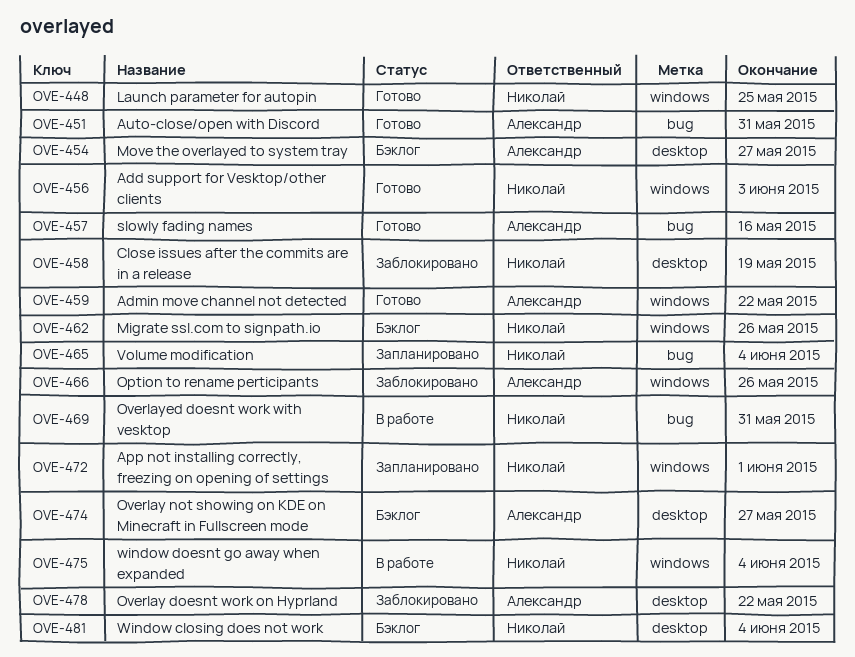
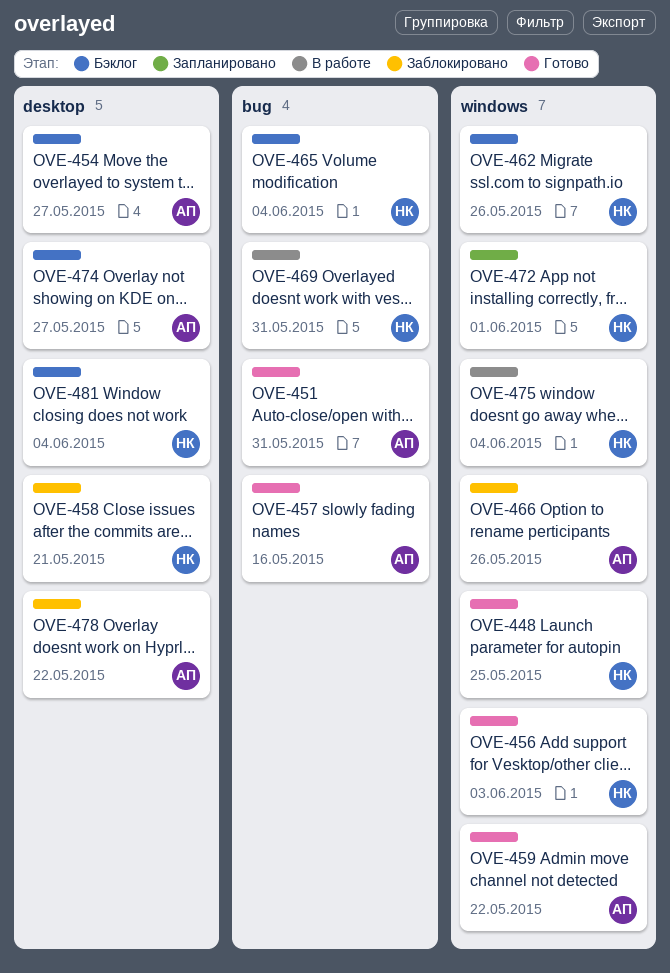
OVE-458, due: May 19 -> May 21
OVE-465, status: Запланировано -> Бэклог

